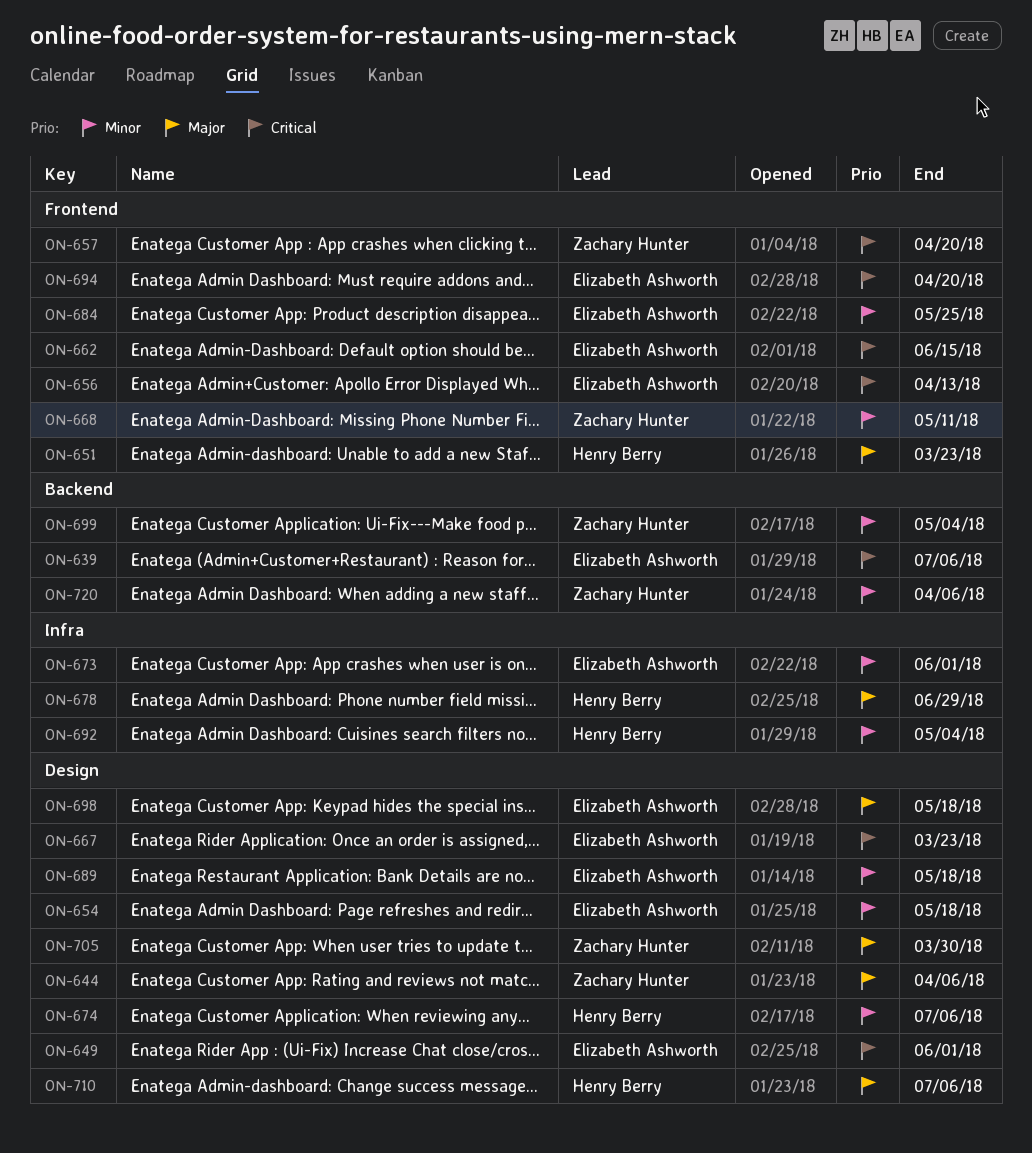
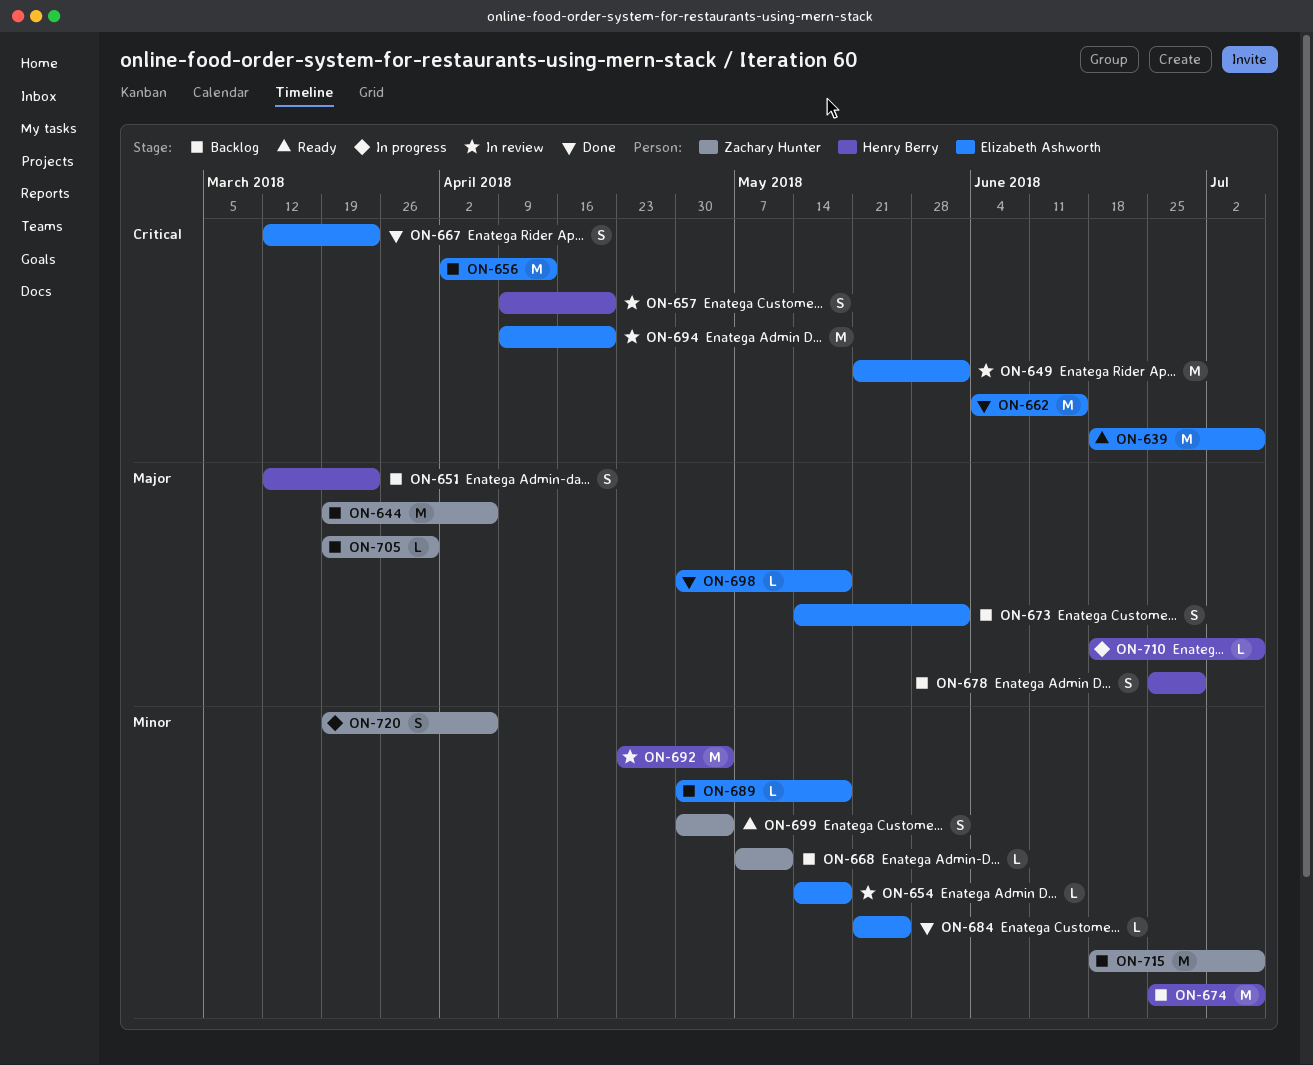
ON-657, owner: Zachary Hunter -> Henry Berry
ON-673, priority: Minor -> Major
ON-715: none -> present

